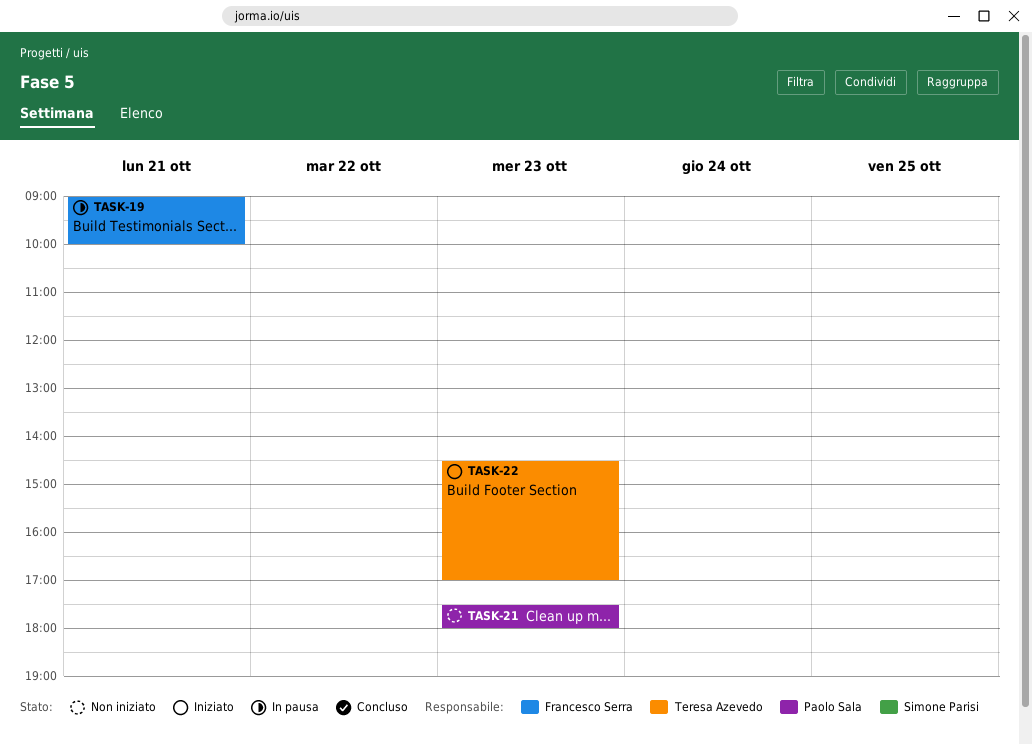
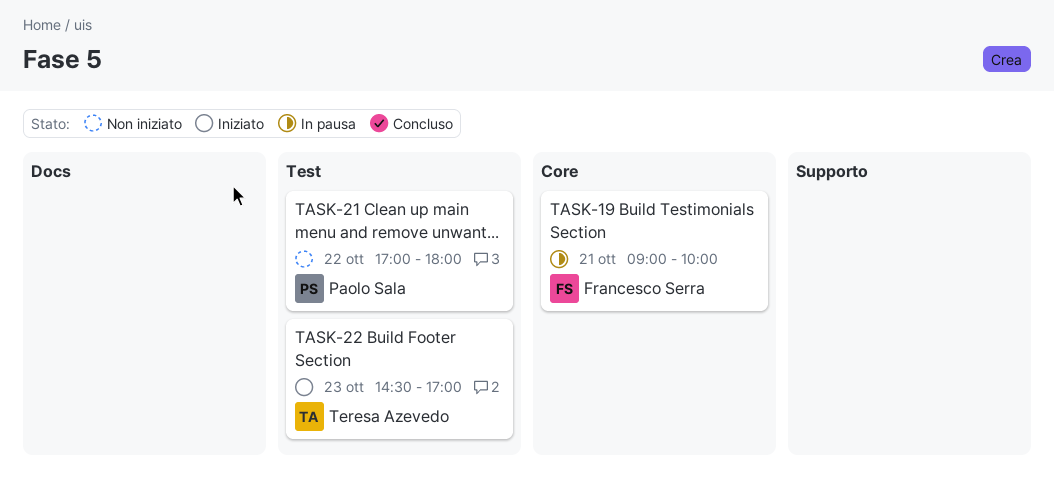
TASK-21, day: Oct 23 -> Oct 22
TASK-21, begins: 17:30 -> 17:00

